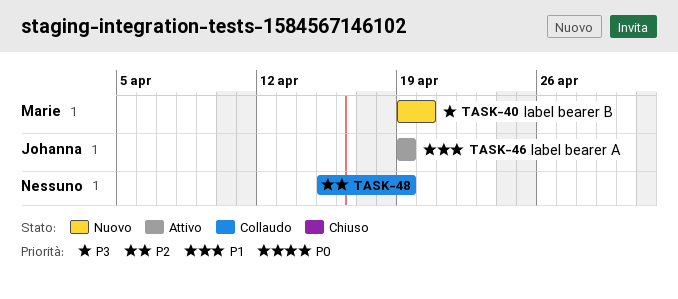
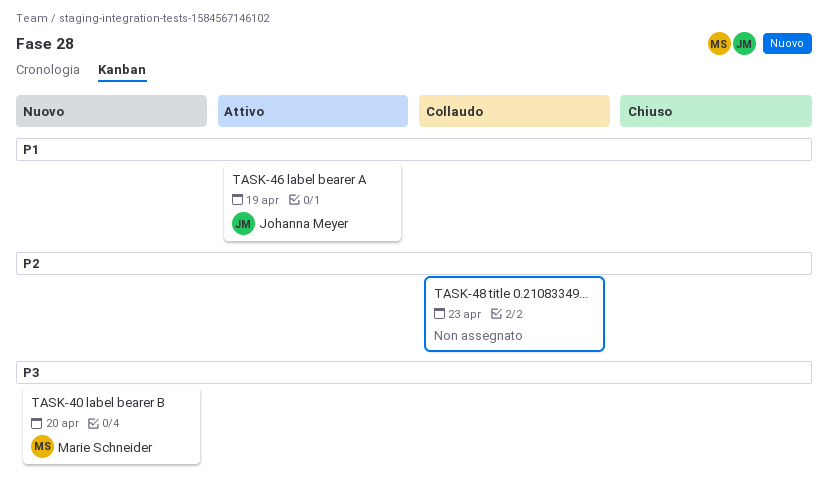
TASK-48, due: Apr 19 -> Apr 23

